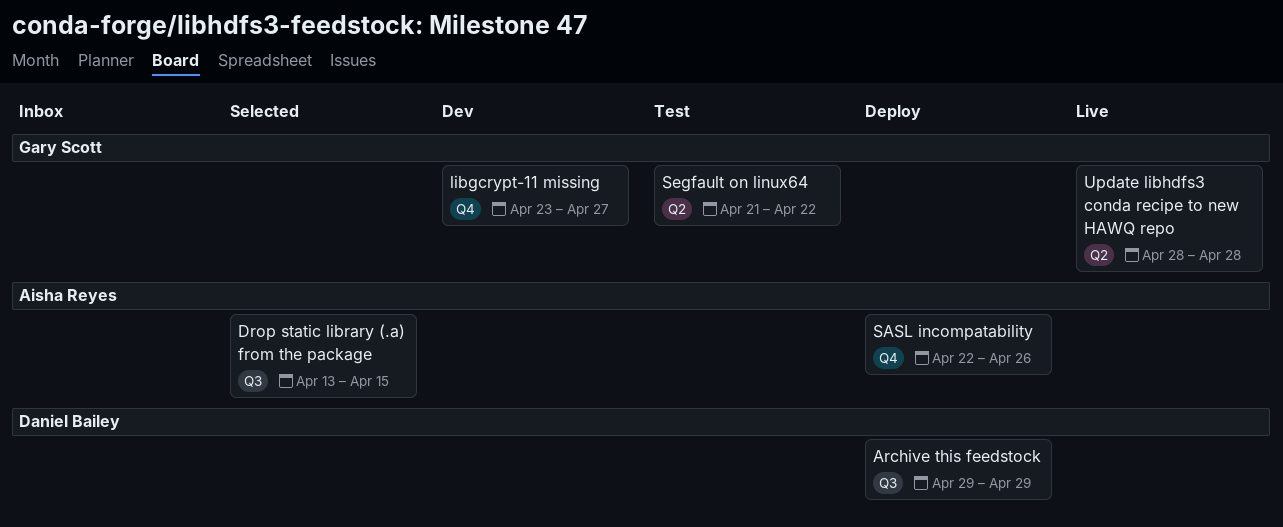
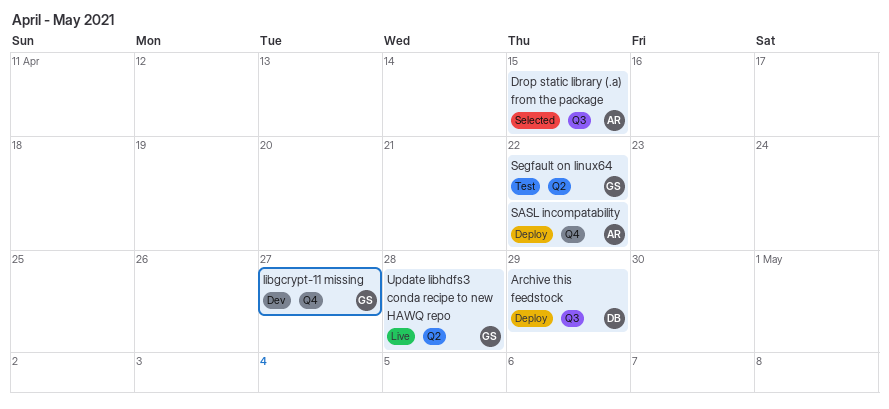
SASL incompatability, due: Apr 26 -> Apr 22

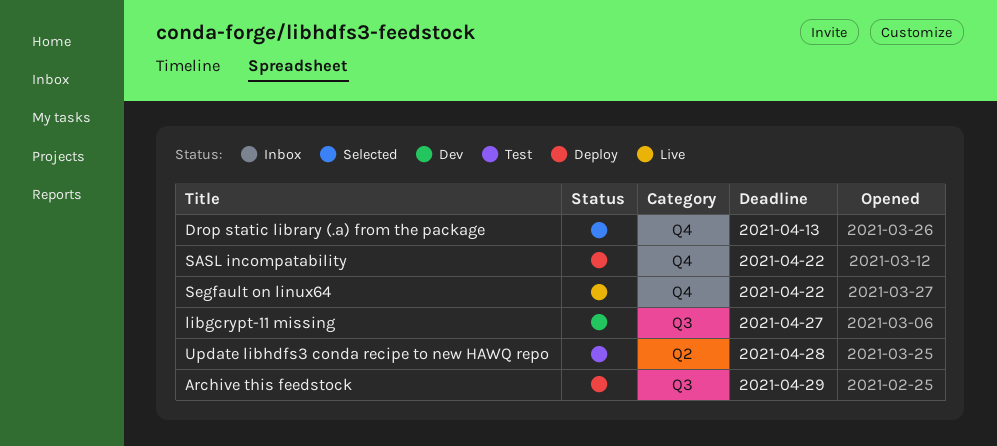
Drop static library (.a) from the package, label: Q3 -> Q4
Drop static library (.a) from the package, due: Apr 15 -> Apr 13
libgcrypt-11 missing, label: Q4 -> Q3
Segfault on linux64, status: Test -> Live
Segfault on linux64, label: Q2 -> Q4
Update libhdfs3 conda recipe to new HAWQ repo, status: Live -> Test

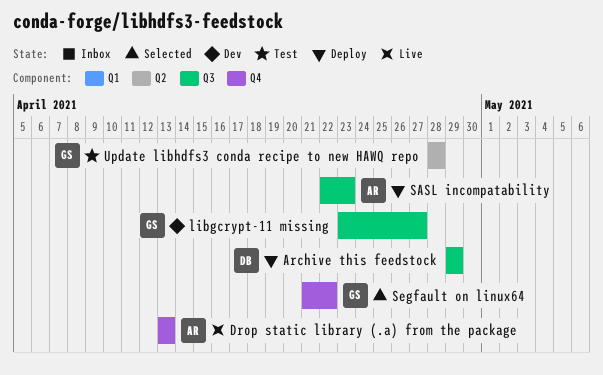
Drop static library (.a) from the package, status: Selected -> Live
SASL incompatability, label: Q4 -> Q3
SASL incompatability, due: Apr 22 -> Apr 23
Segfault on linux64, status: Live -> Selected

